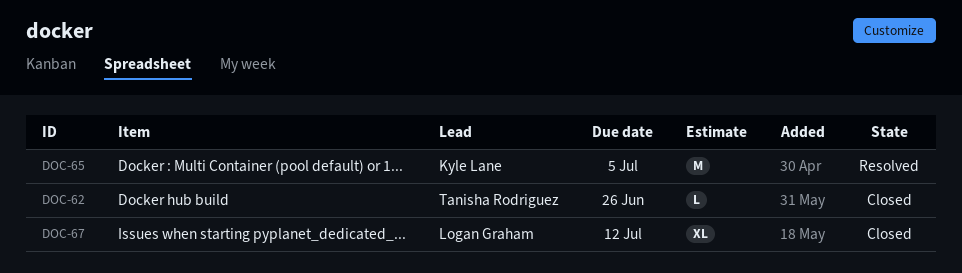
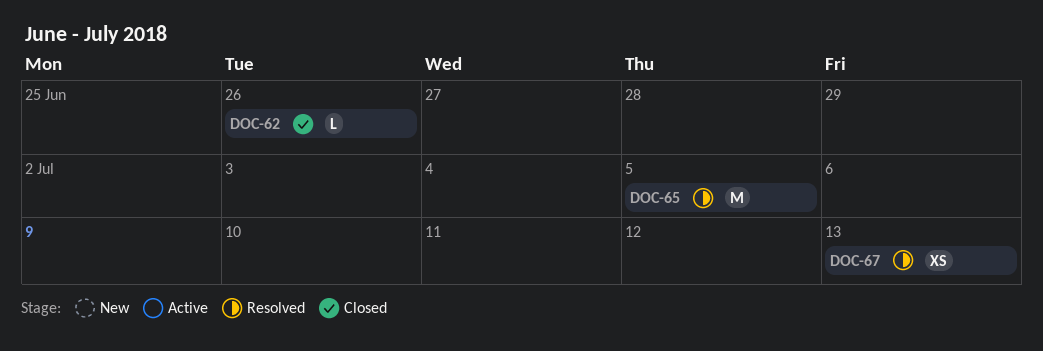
DOC-67, status: Closed -> Resolved
DOC-67, estimate: XL -> XS
DOC-67, due: Jul 12 -> Jul 13

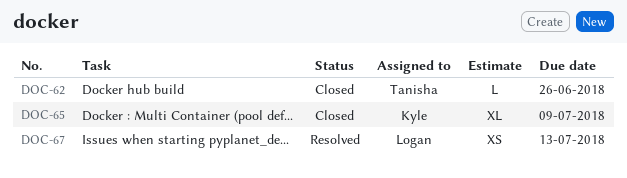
DOC-65, status: Resolved -> Closed
DOC-65, estimate: M -> XL
DOC-65, due: Jul 5 -> Jul 9

